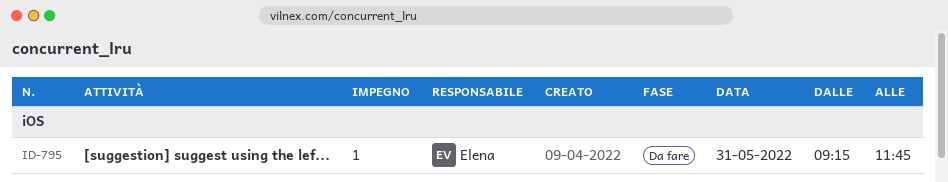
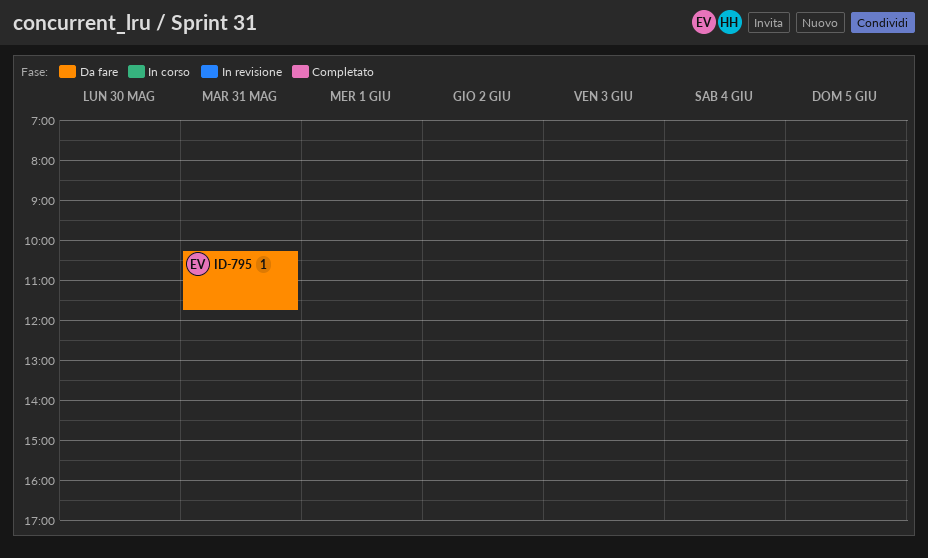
ID-795, begins: 09:15 -> 10:15

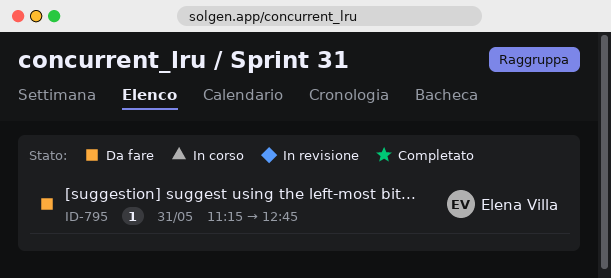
ID-795, begins: 10:15 -> 11:15
ID-795, ends: 11:45 -> 12:45

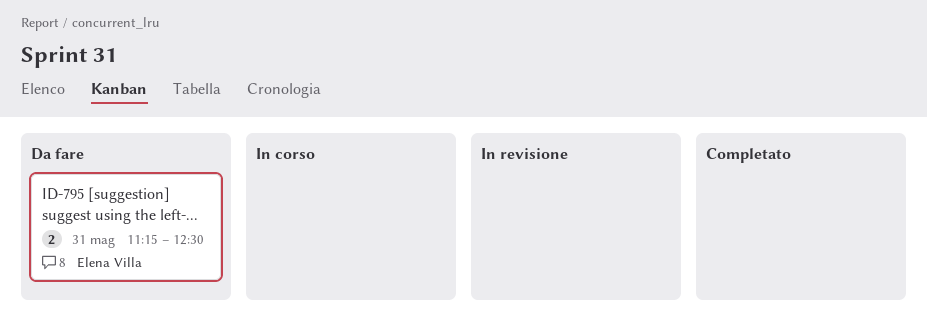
ID-795, estimate: 1 -> 2
ID-795, ends: 12:45 -> 12:30

